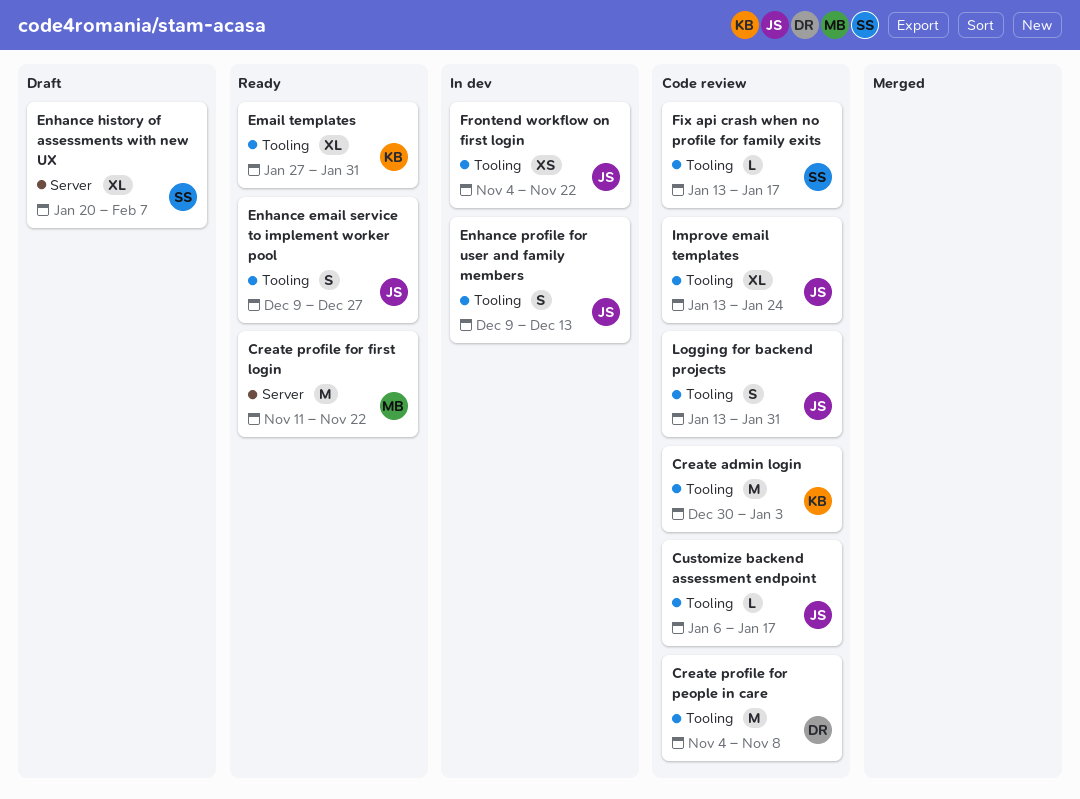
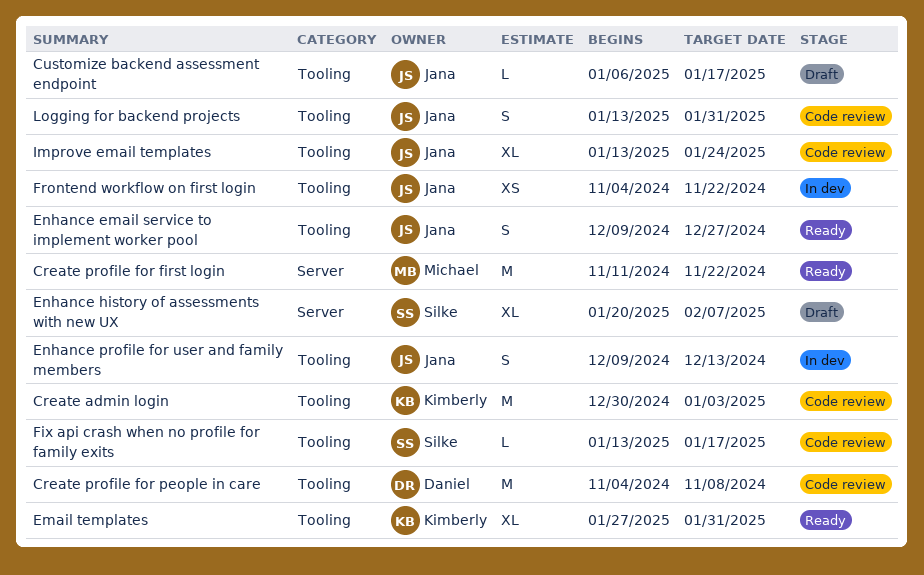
Customize backend assessment endpoint, status: Code review -> Draft

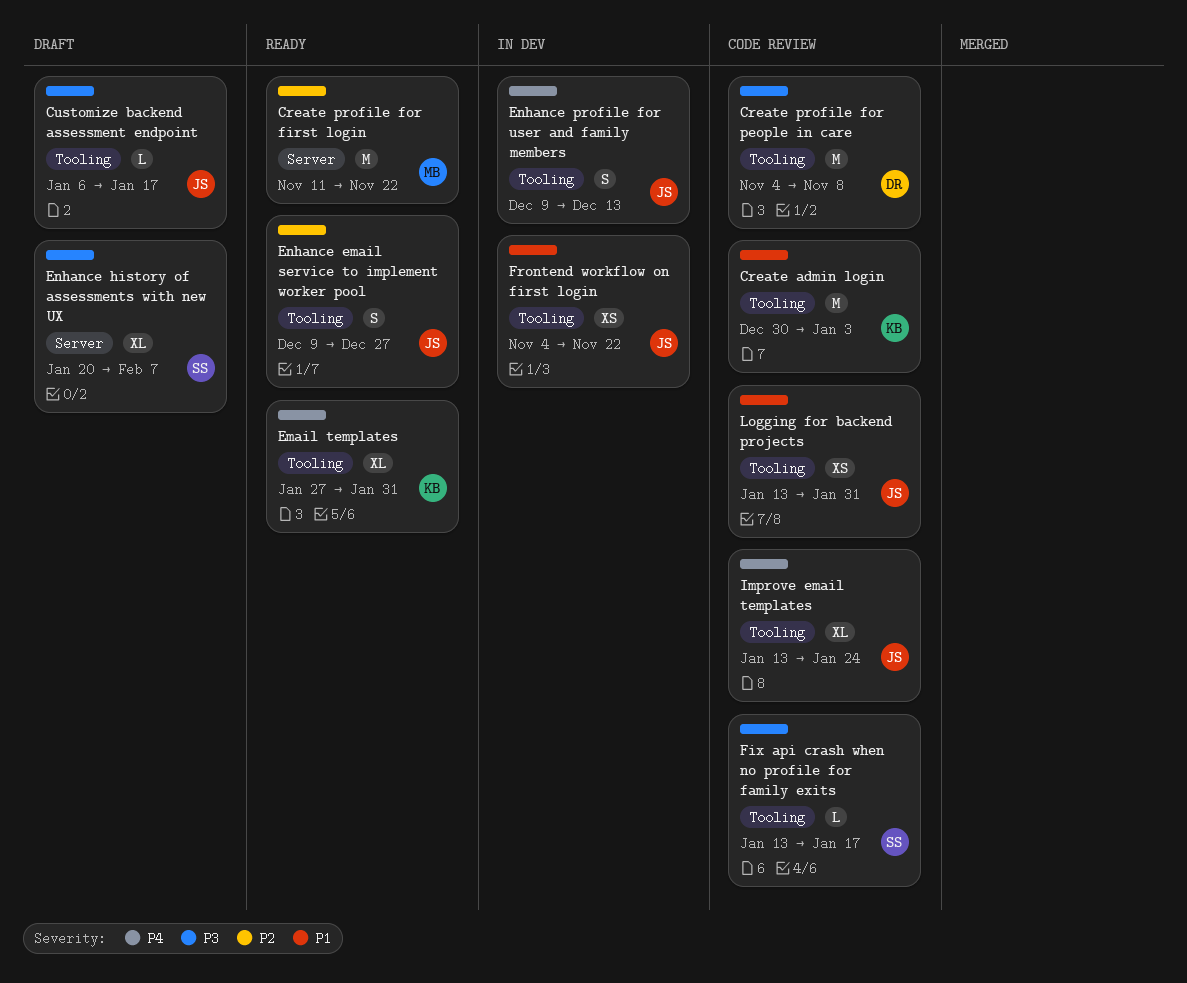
Logging for backend projects, estimate: S -> XS

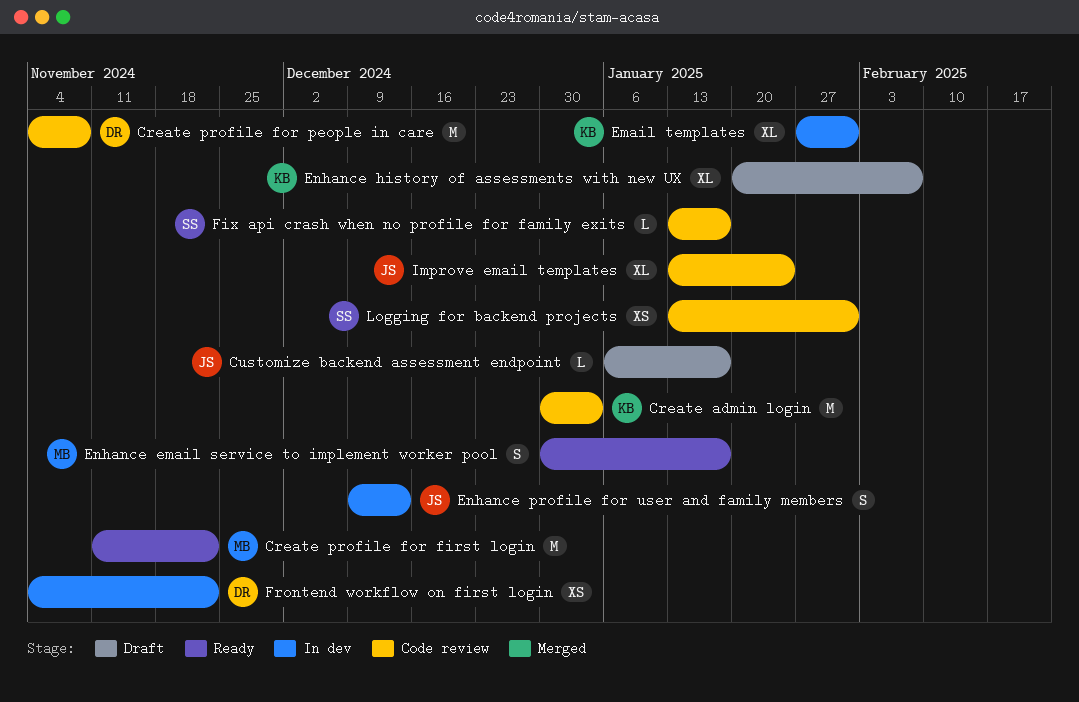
Email templates, status: Ready -> In dev
Enhance email service to implement worker pool, owner: JS -> MB
Enhance email service to implement worker pool, start: Dec 9 -> Dec 30
Enhance email service to implement worker pool, due: Dec 27 -> Jan 17
Enhance history of assessments with new UX, owner: SS -> KB
Frontend workflow on first login, owner: JS -> DR
Logging for backend projects, owner: JS -> SS

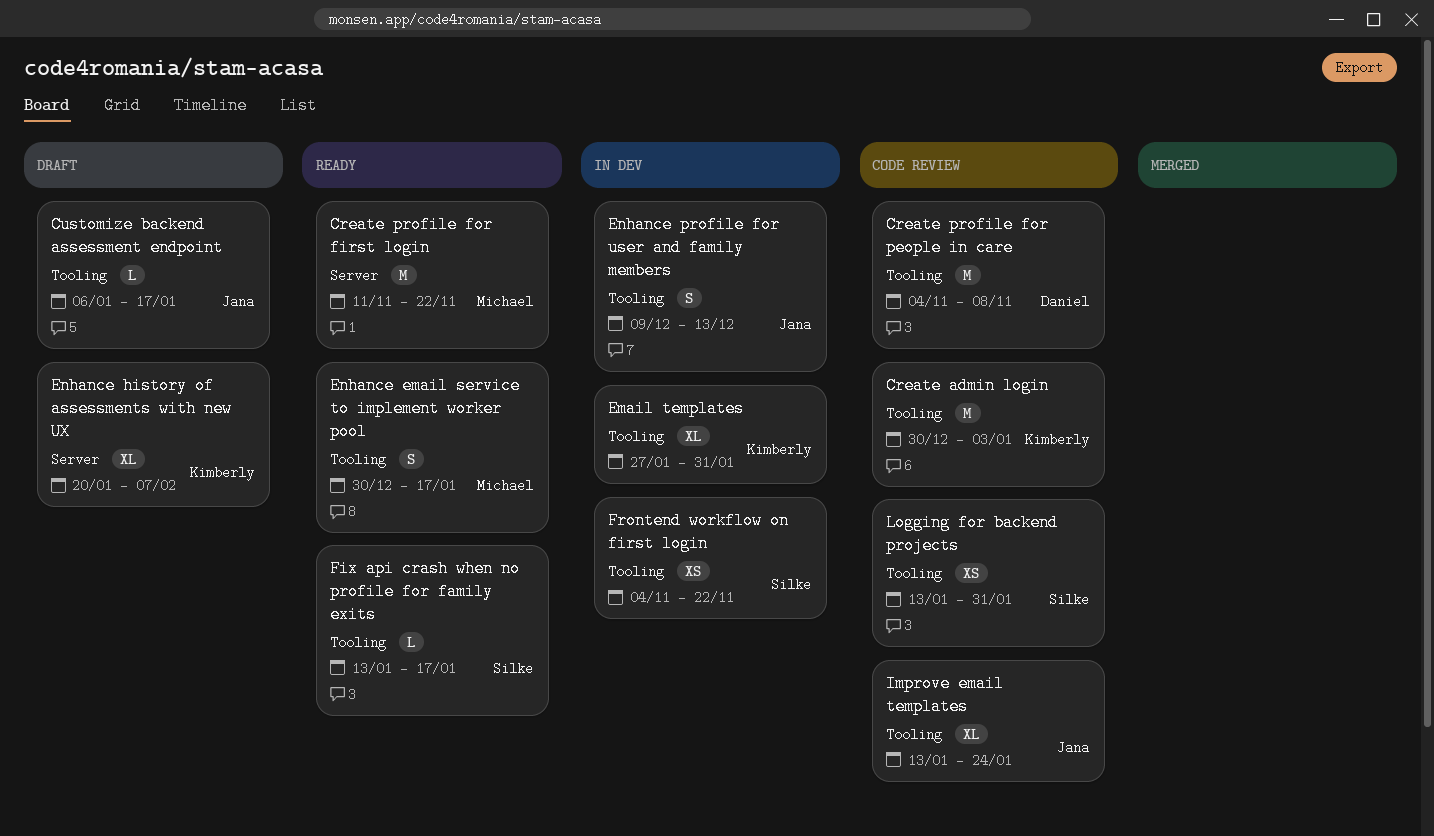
Fix api crash when no profile for family exits, status: Code review -> Ready
Frontend workflow on first login, owner: Daniel -> Silke

